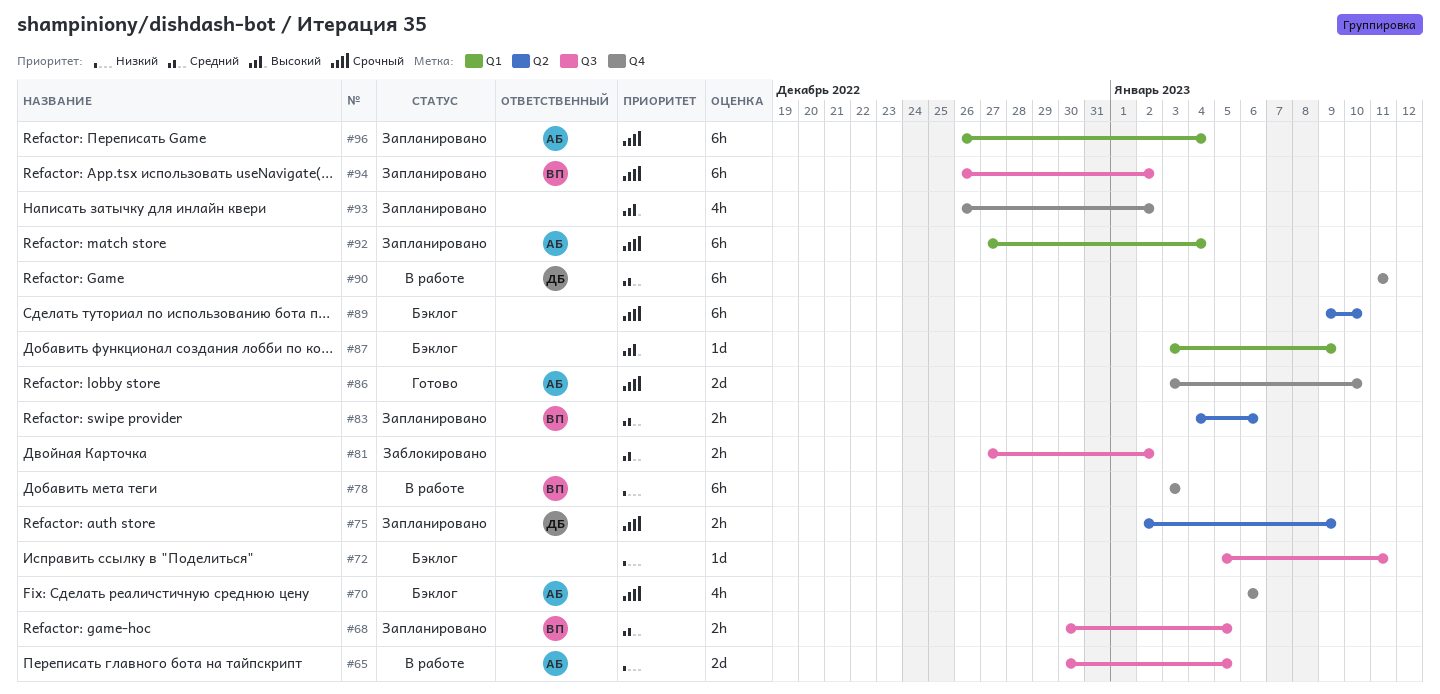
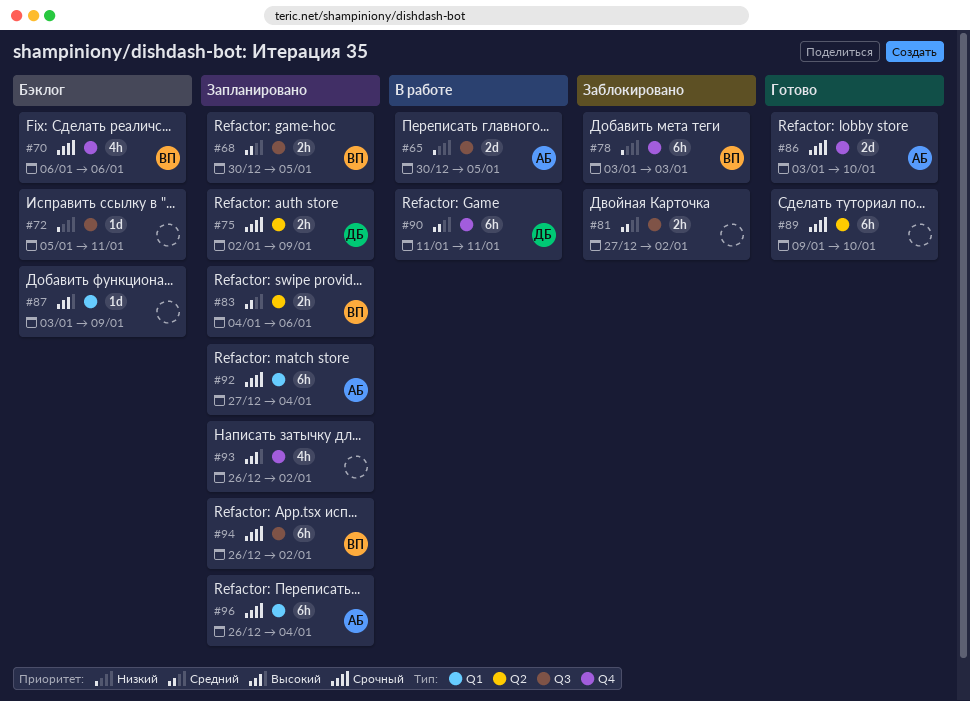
#70, owner: АБ -> ВП
#78, status: В работе -> Заблокировано
#89, status: Бэклог -> Готово

